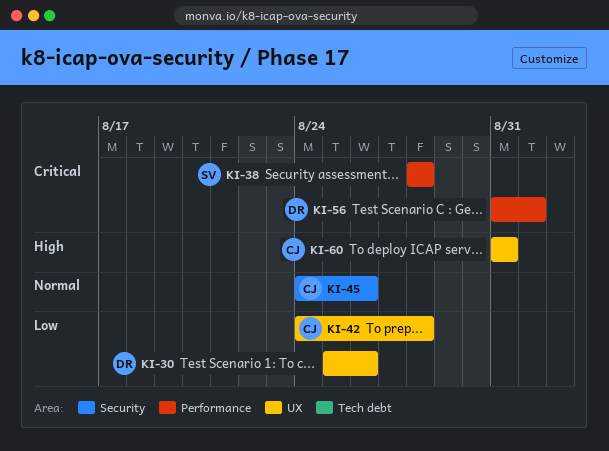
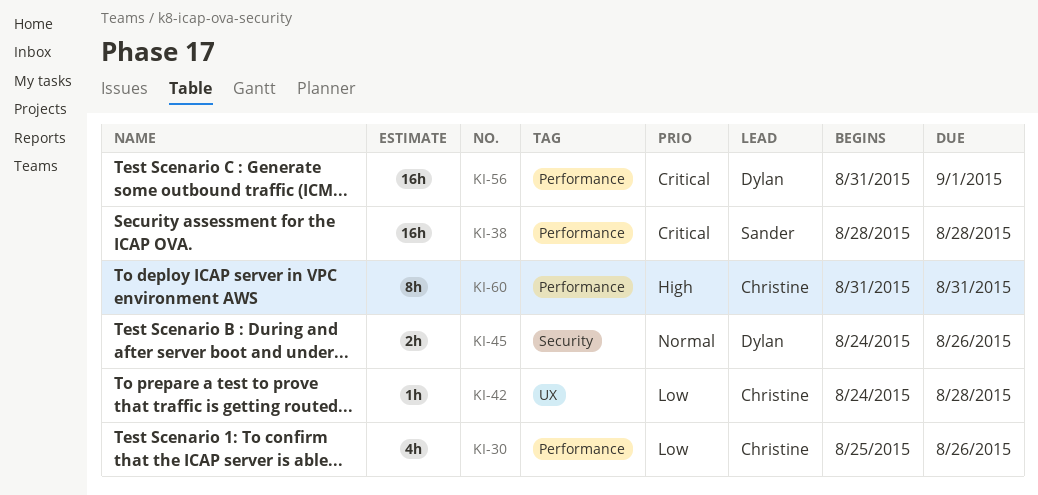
KI-30, owner: Dylan -> Christine
KI-30, label: UX -> Performance
KI-45, owner: Christine -> Dylan
KI-60, label: UX -> Performance

